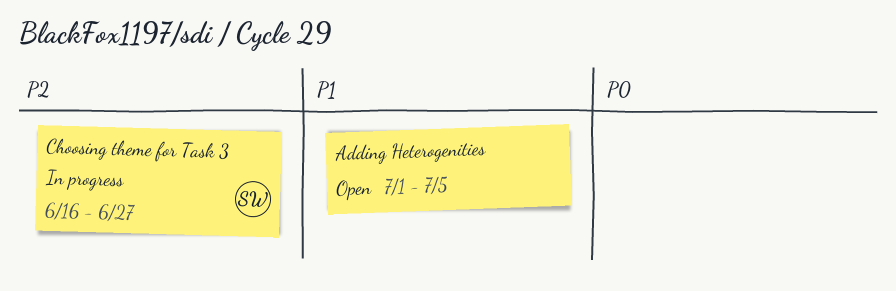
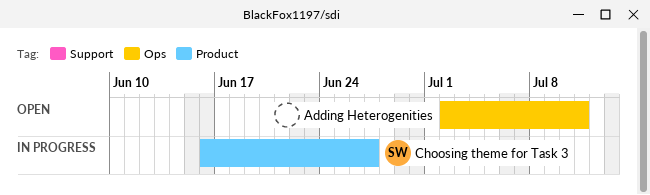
Adding Heterogenities, start: Jul 1 -> Jul 2
Adding Heterogenities, due: Jul 5 -> Jul 11

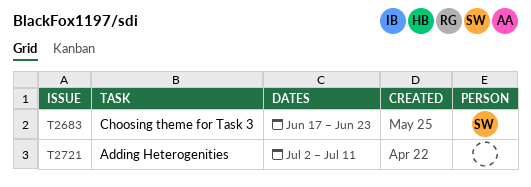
Choosing theme for Task 3, start: Jun 16 -> Jun 17
Choosing theme for Task 3, due: Jun 27 -> Jun 23

